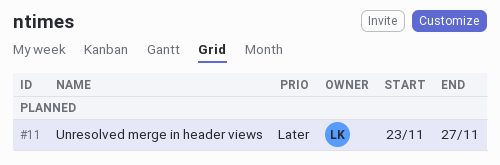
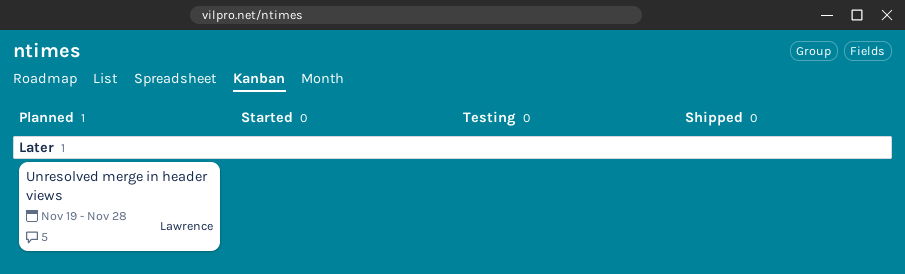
Unresolved merge in header views, start: Nov 23 -> Nov 19
Unresolved merge in header views, due: Nov 27 -> Nov 28

